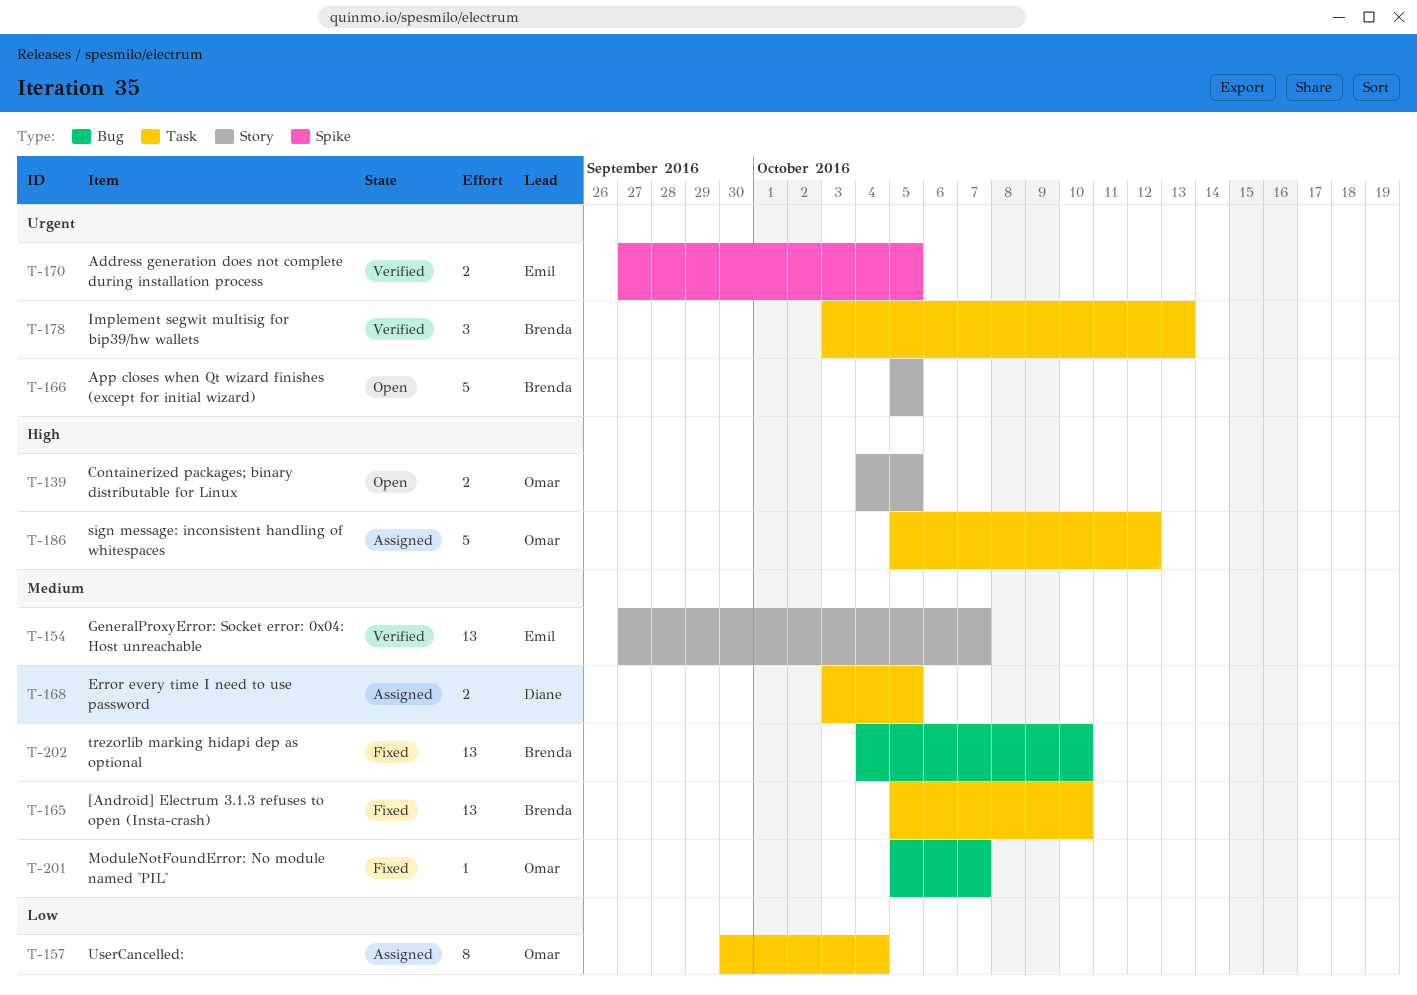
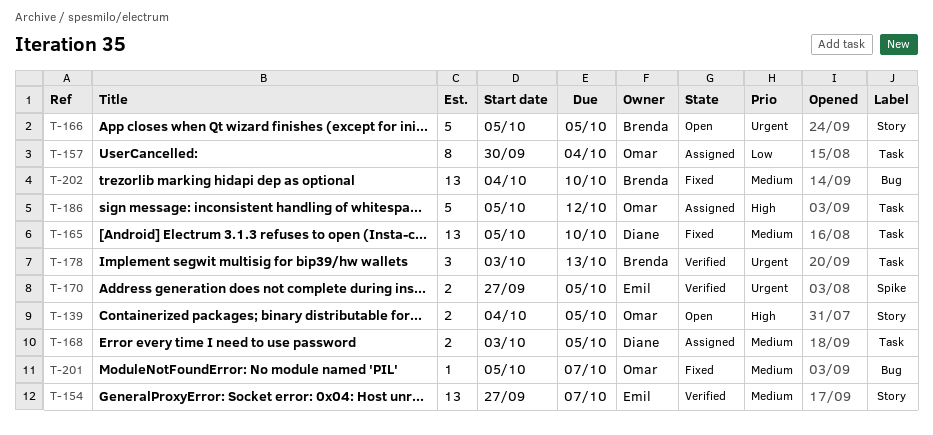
T-165, owner: Brenda -> Diane

